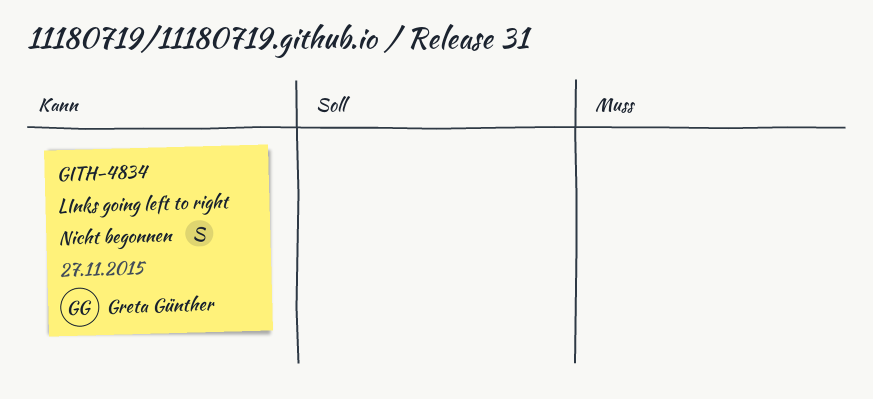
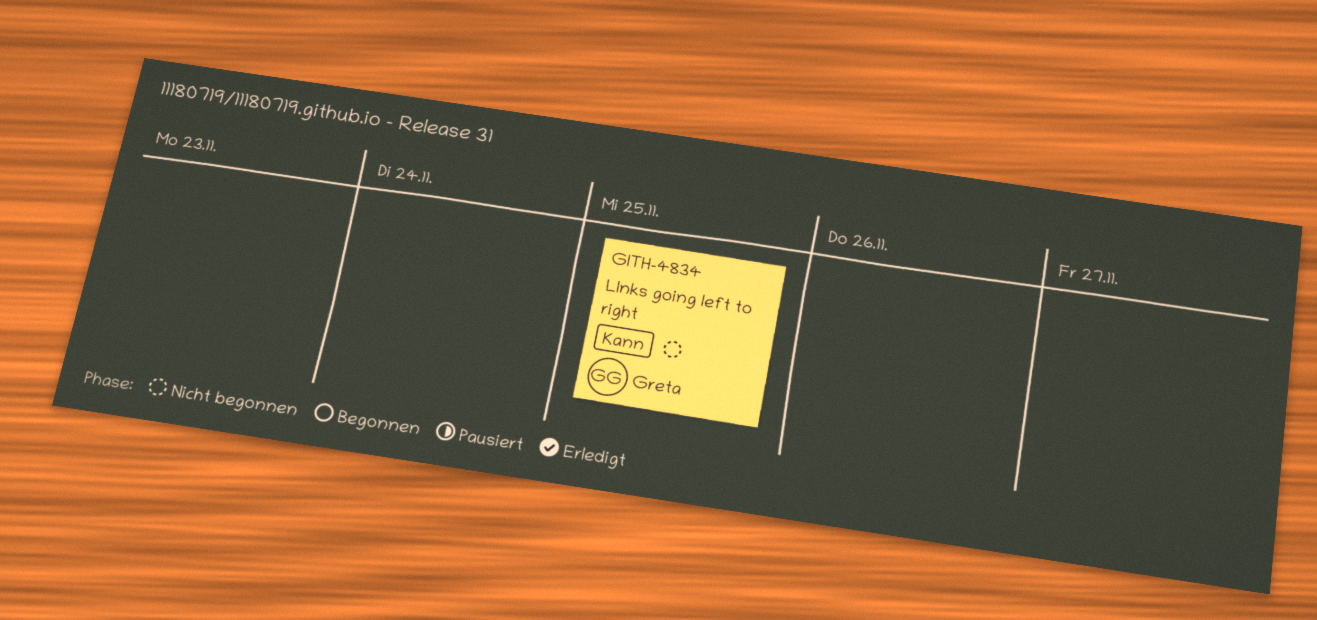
GITH-4834, due: Nov 27 -> Nov 25

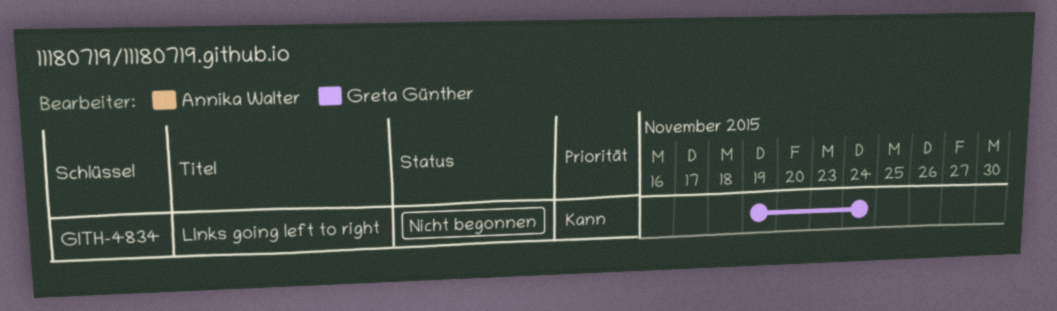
GITH-4834, due: Nov 25 -> Nov 24

